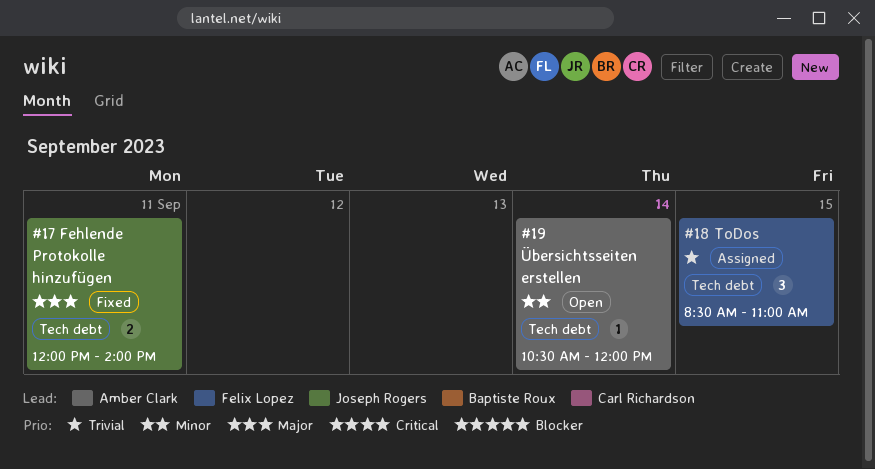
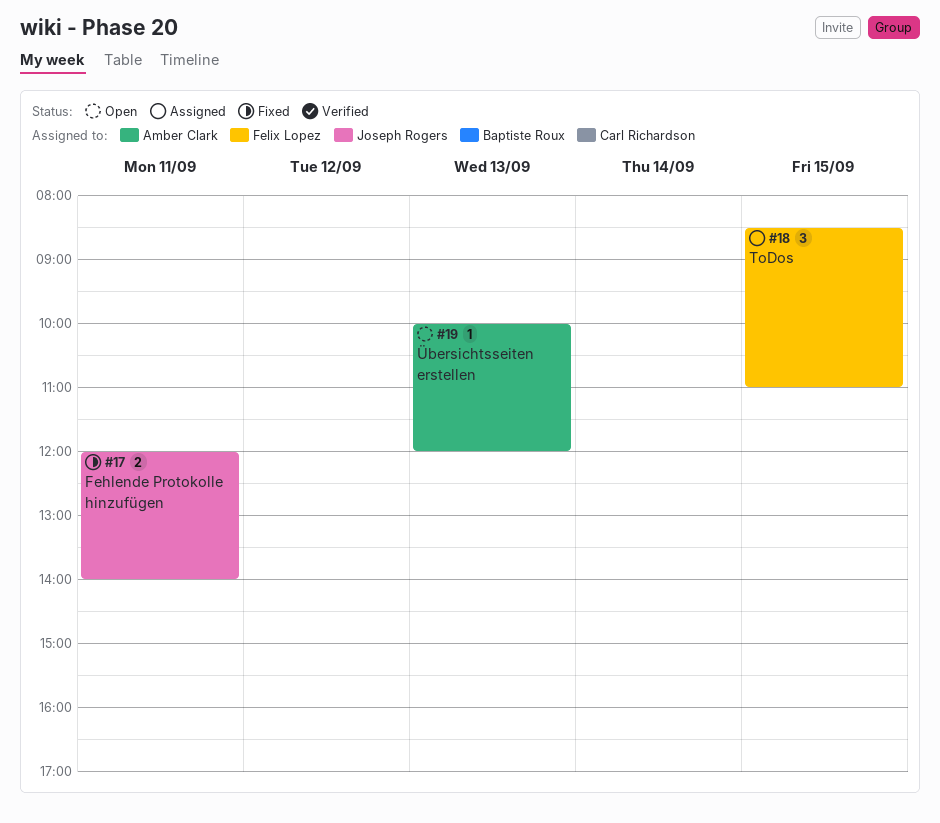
#19, day: Sep 14 -> Sep 13
#19, begins: 10:30 -> 10:00

